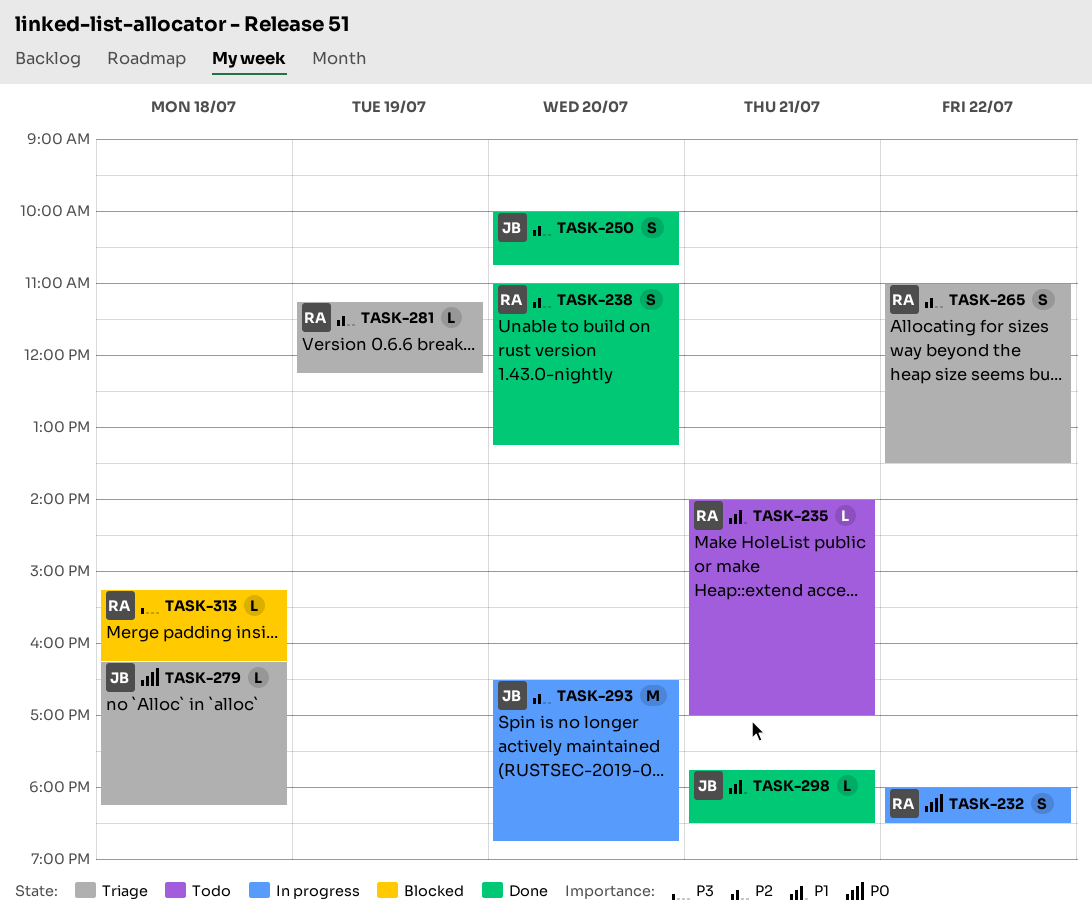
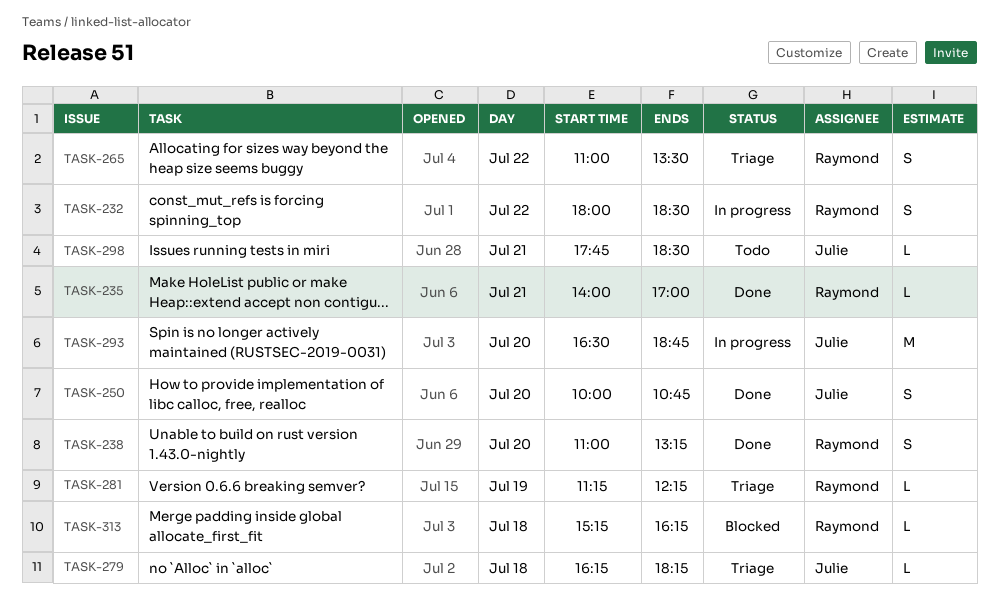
TASK-235, status: Todo -> Done
TASK-298, status: Done -> Todo

